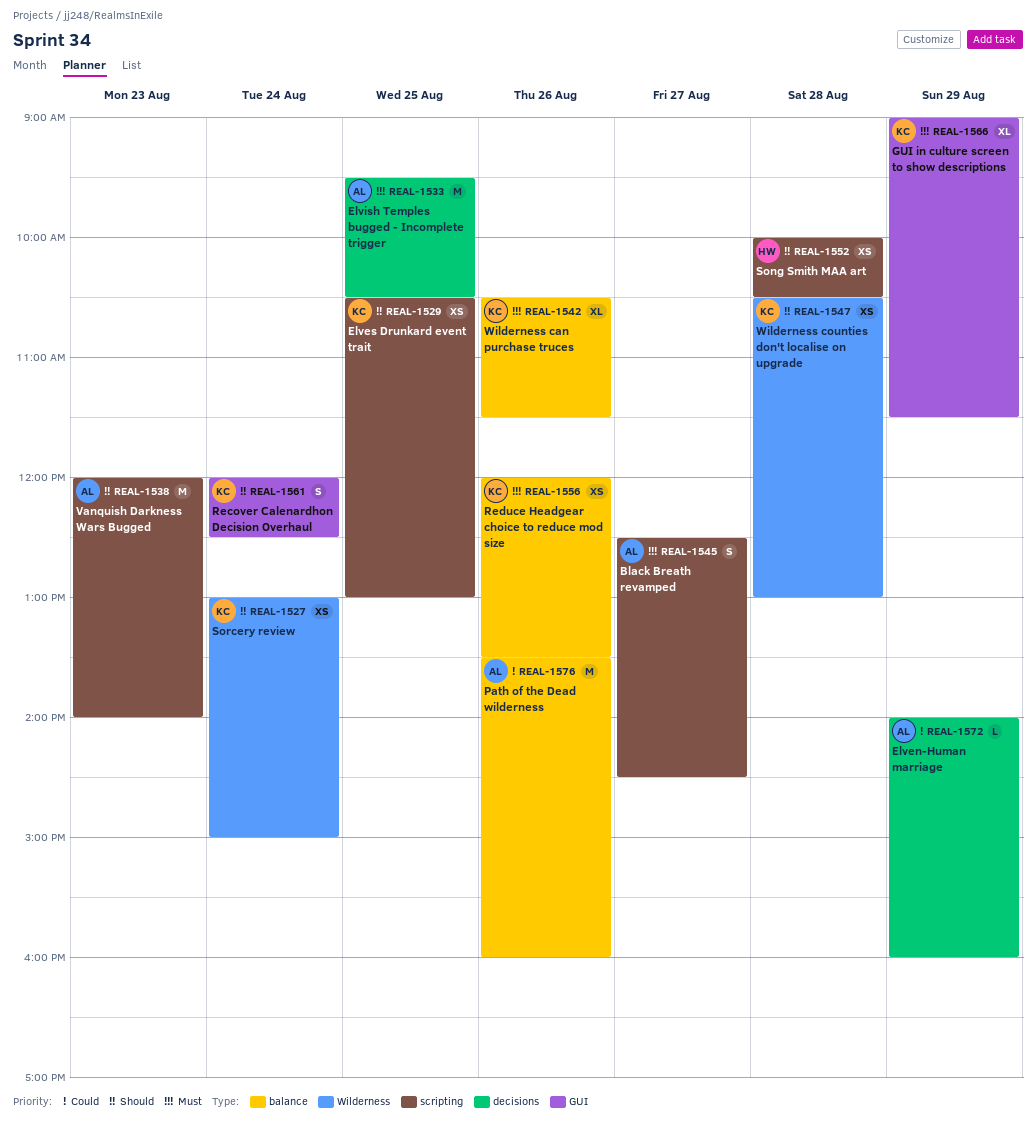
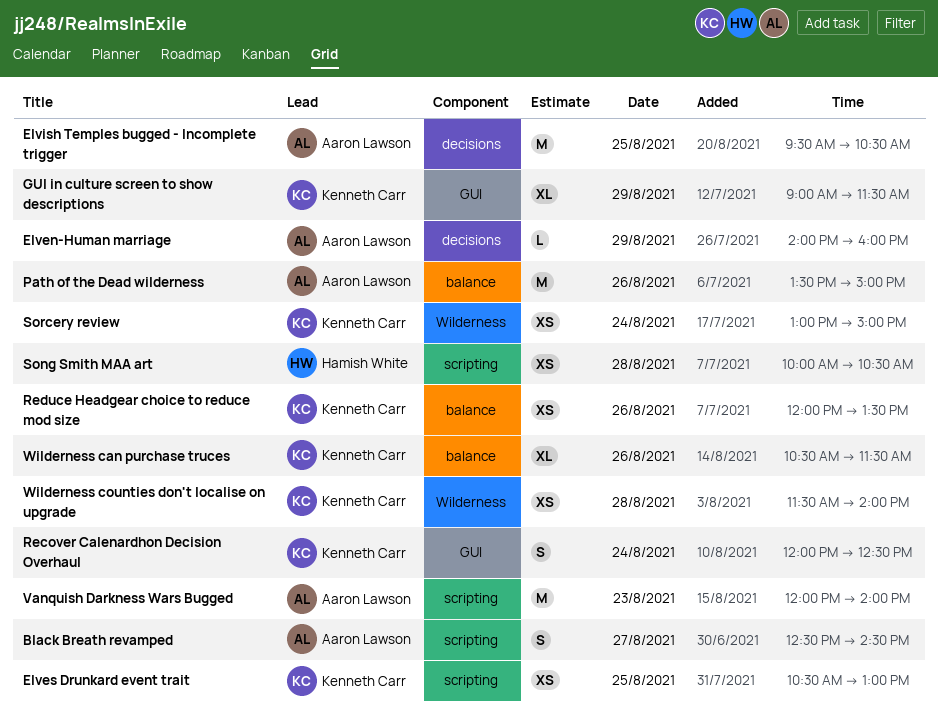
Path of the Dead wilderness, ends: 16:00 -> 15:00
Wilderness counties don't localise on upgrade, begins: 10:30 -> 11:30
Wilderness counties don't localise on upgrade, ends: 13:00 -> 14:00

